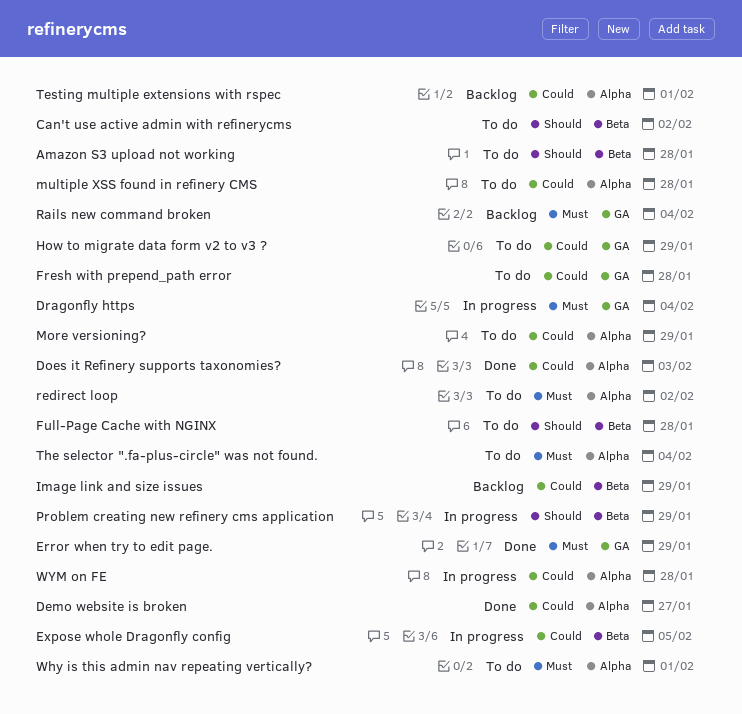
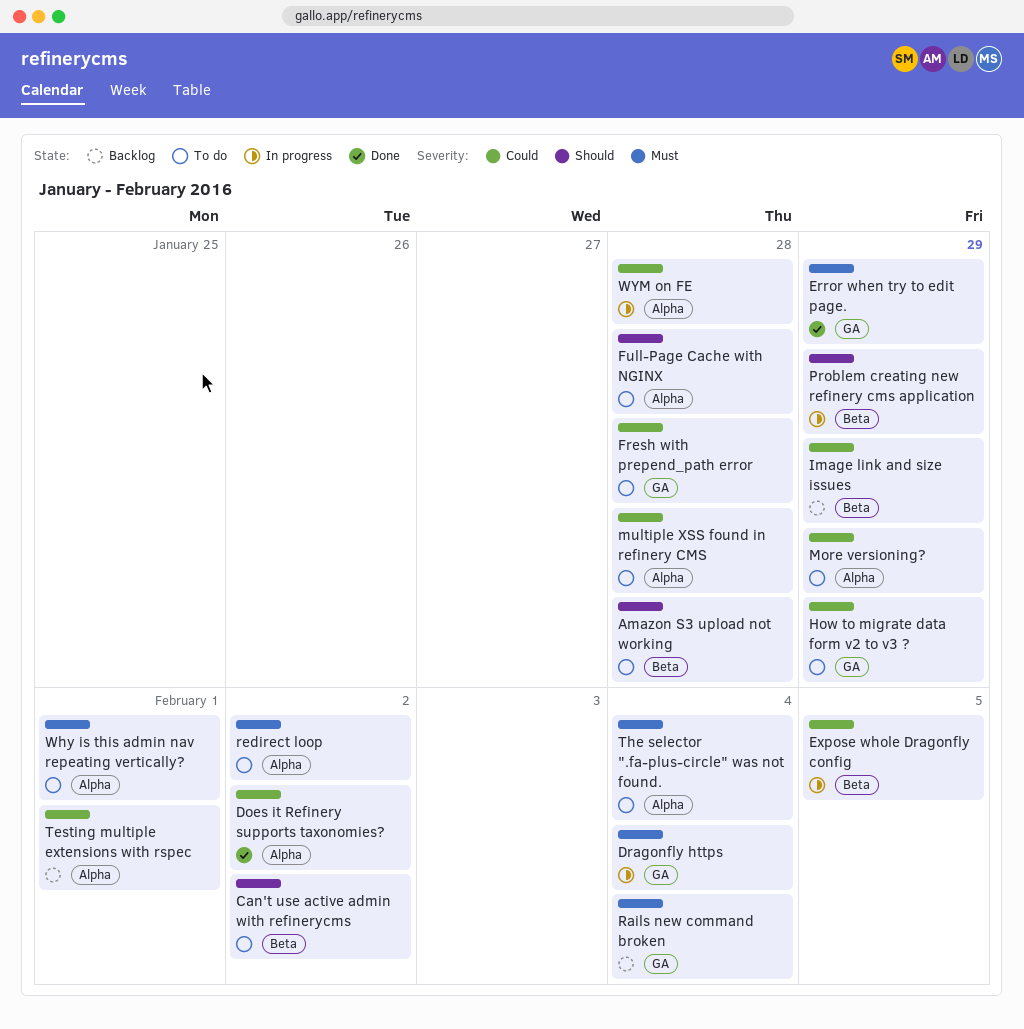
Demo website is broken: present -> none
Does it Refinery supports taxonomies?, due: Feb 3 -> Feb 2
Full-Page Cache with NGINX, label: Beta -> Alpha

